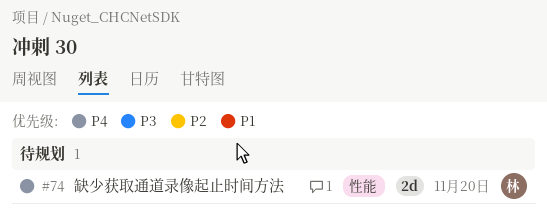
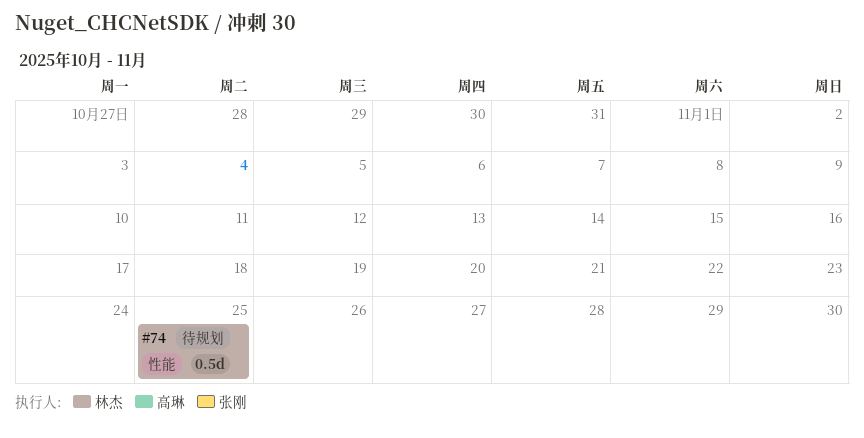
#74, estimate: 2d -> 0.5d
#74, due: Nov 20 -> Nov 25

